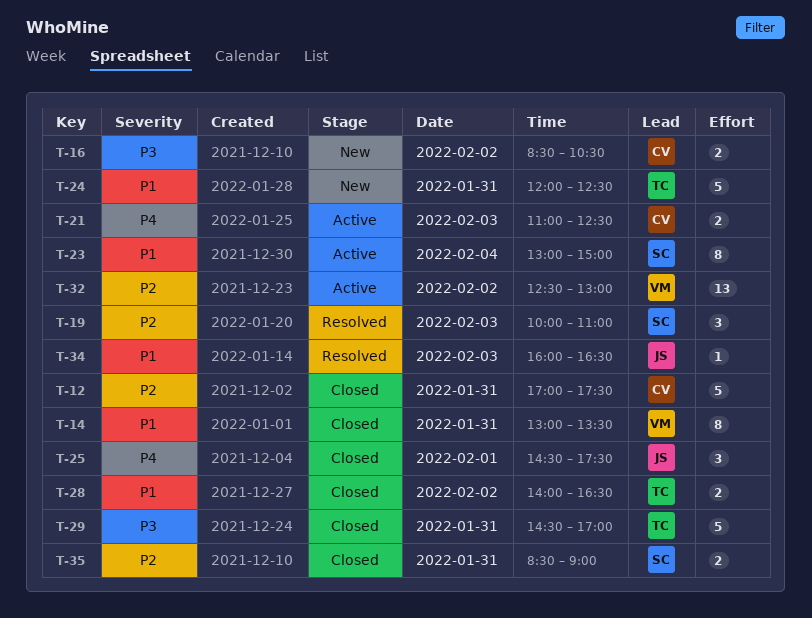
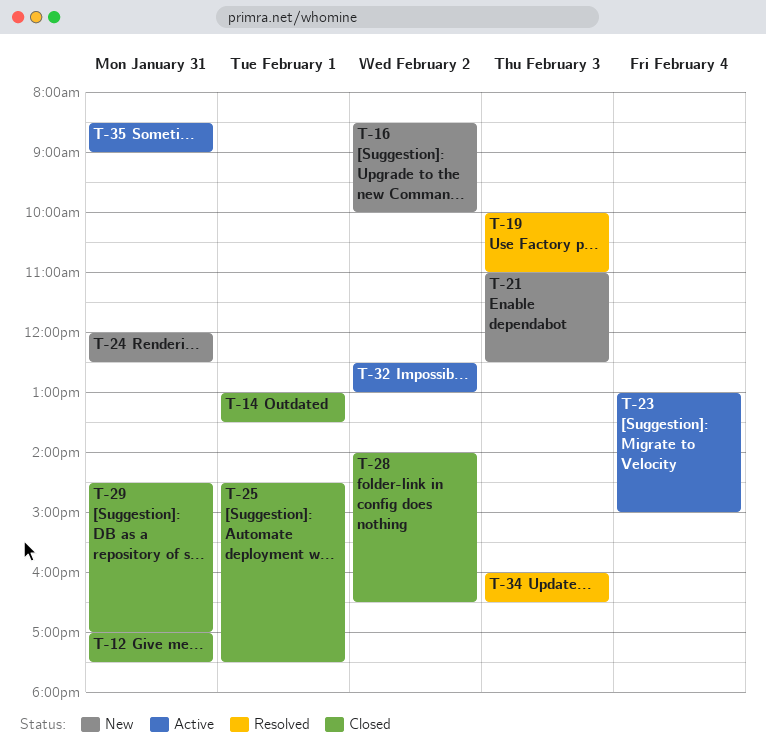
T-14, day: Jan 31 -> Feb 1
T-16, ends: 10:30 -> 10:00
T-21, status: Active -> New
T-35, status: Closed -> Active

